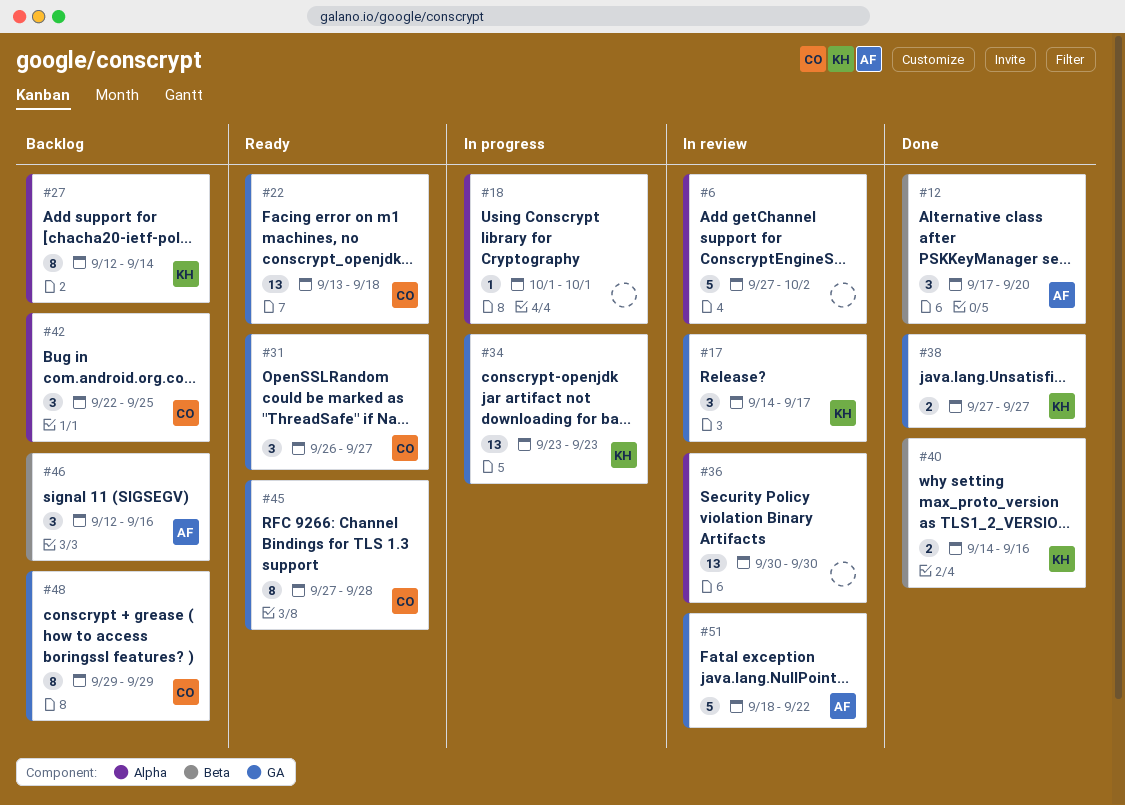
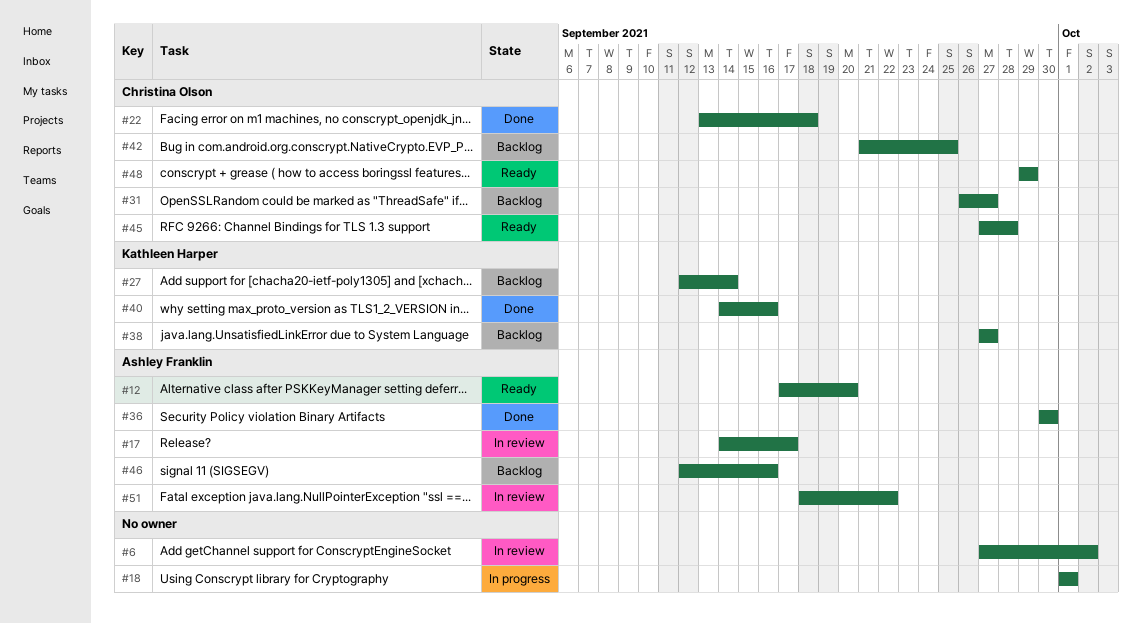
#12, status: Done -> Ready
#17, owner: Kathleen Harper -> Ashley Franklin
#22, status: Ready -> Done
#31, status: Ready -> Backlog
#34: present -> none
#36, status: In review -> Done
#36, owner: none -> Ashley Franklin
#38, status: Done -> Backlog
#42, start: Sep 22 -> Sep 21
#48, status: Backlog -> Ready

